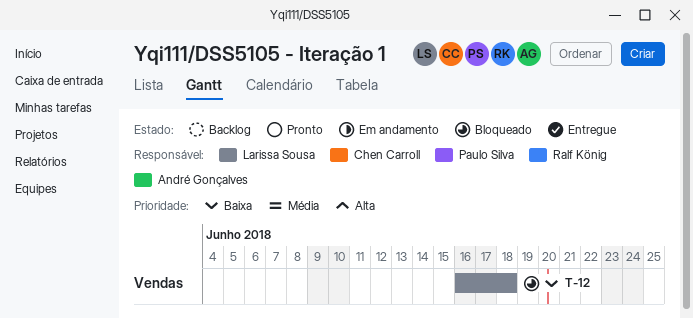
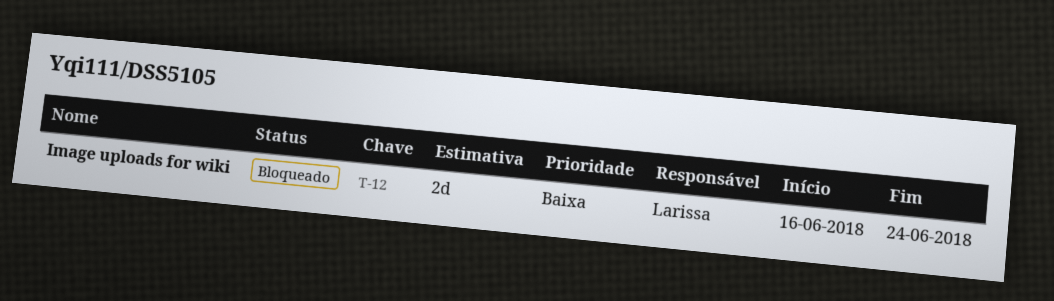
T-12, due: Jun 18 -> Jun 24

